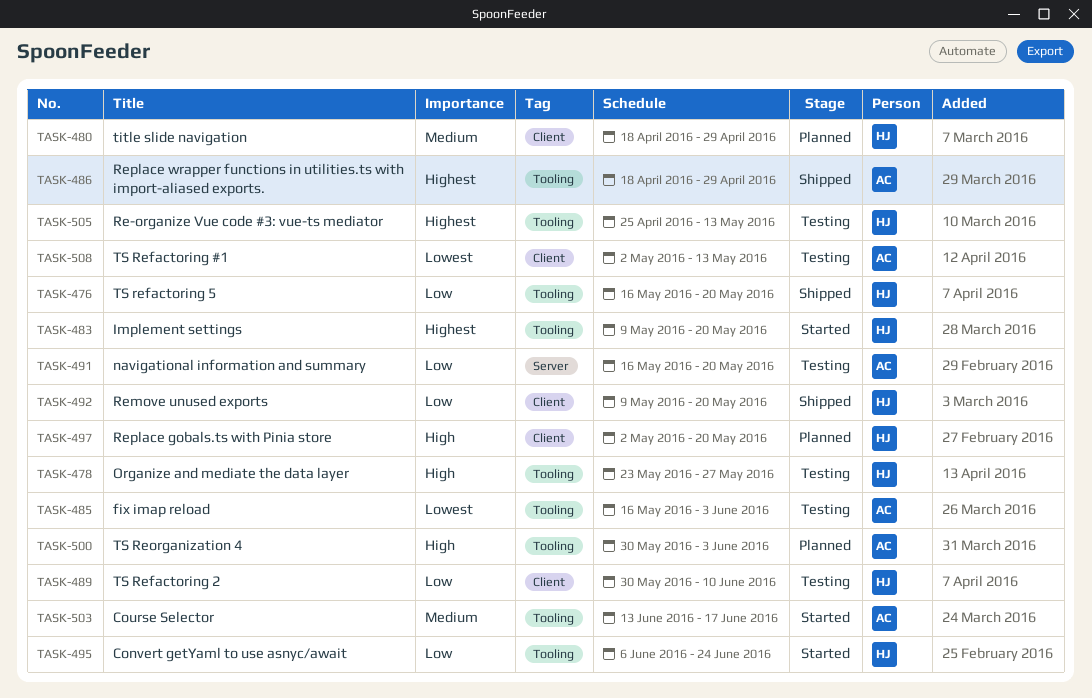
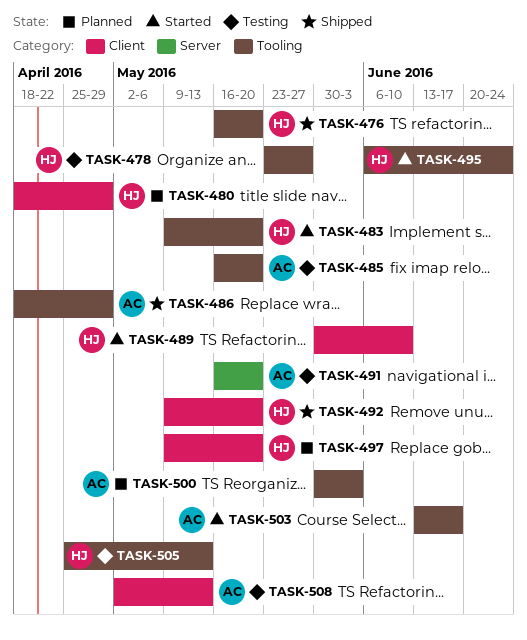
TASK-485, due: Jun 3 -> May 20
TASK-489, status: Testing -> Started
TASK-497, start: May 2 -> May 9

